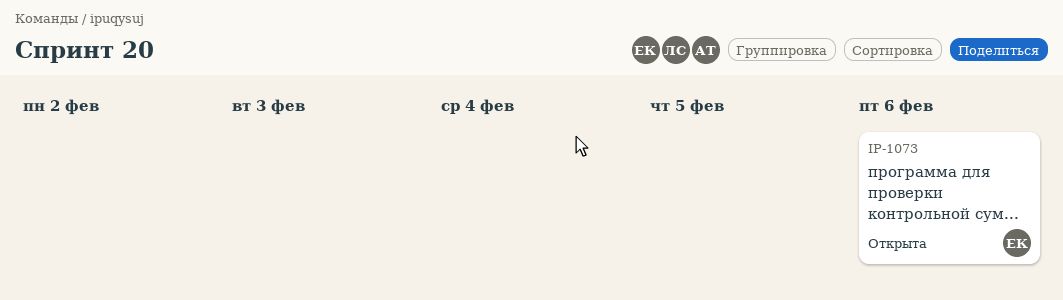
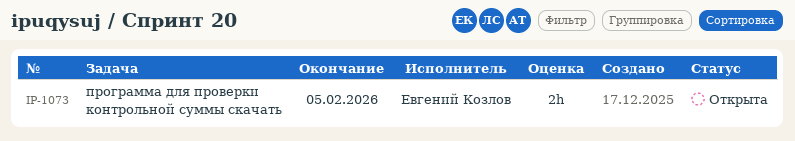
IP-1073, due: Feb 6 -> Feb 5

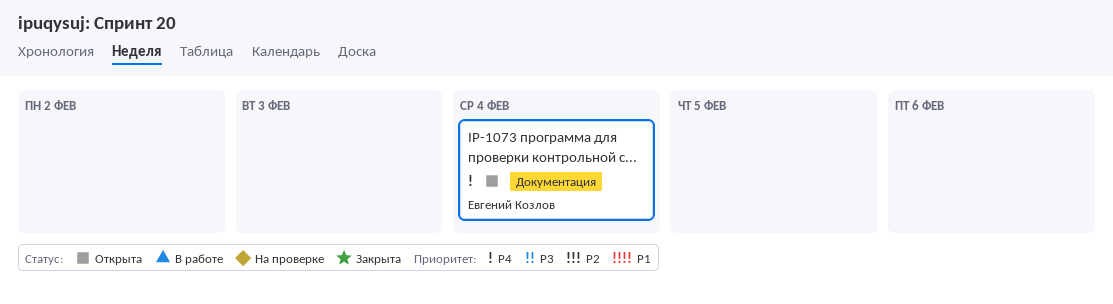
IP-1073, due: Feb 5 -> Feb 4

